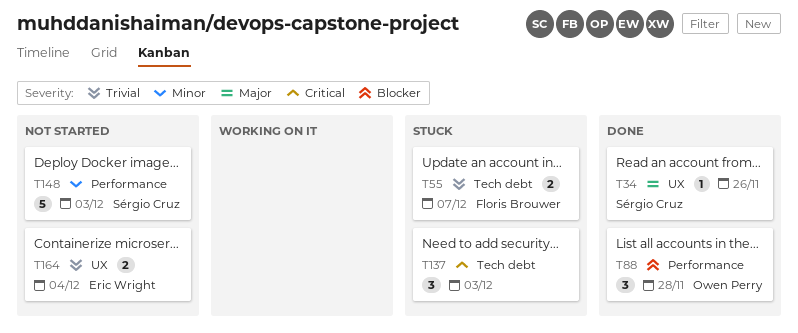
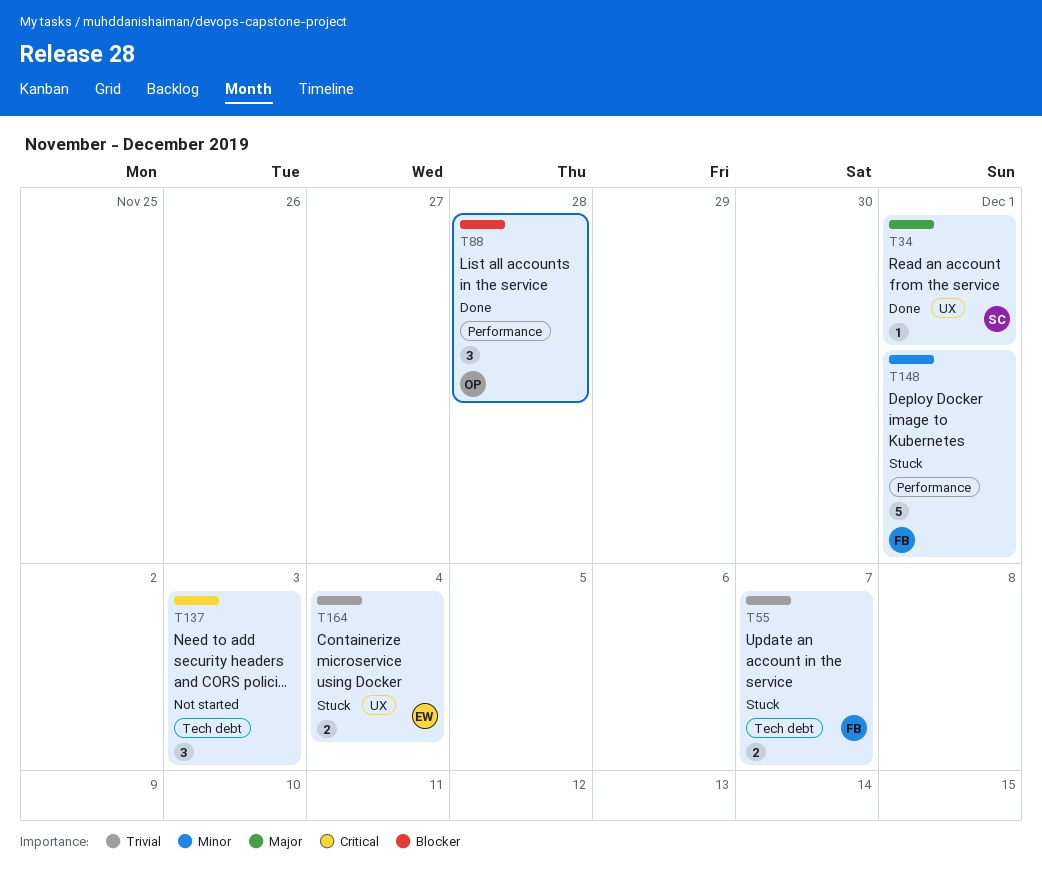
T34, due: Nov 26 -> Dec 1
T137, status: Stuck -> Not started
T148, status: Not started -> Stuck
T148, owner: Sérgio Cruz -> Floris Brouwer
T148, due: Dec 3 -> Dec 1
T164, status: Not started -> Stuck

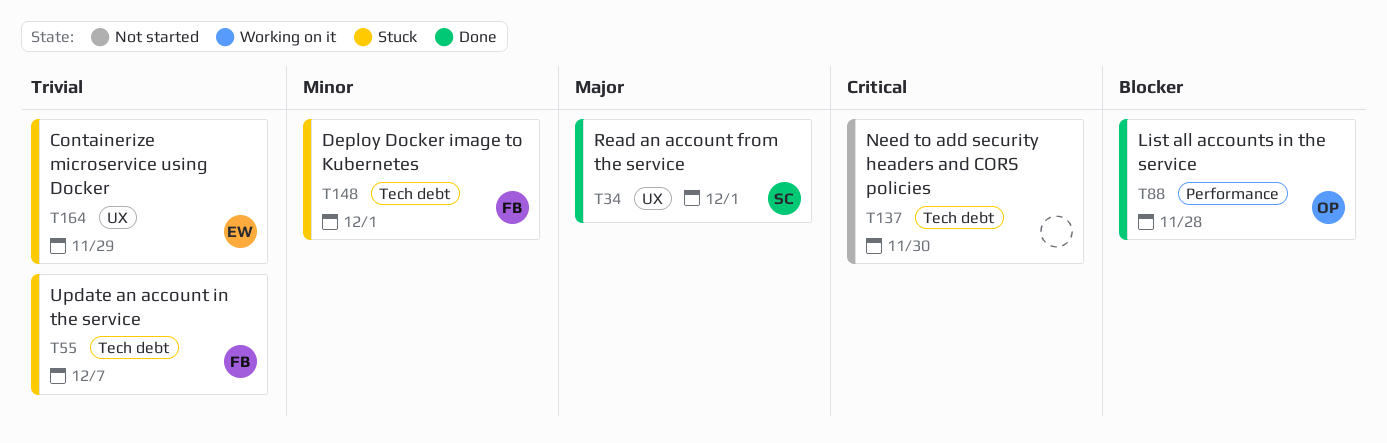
T137, due: Dec 3 -> Nov 30
T148, label: Performance -> Tech debt
T164, due: Dec 4 -> Nov 29

